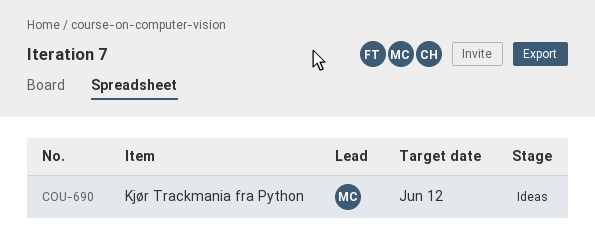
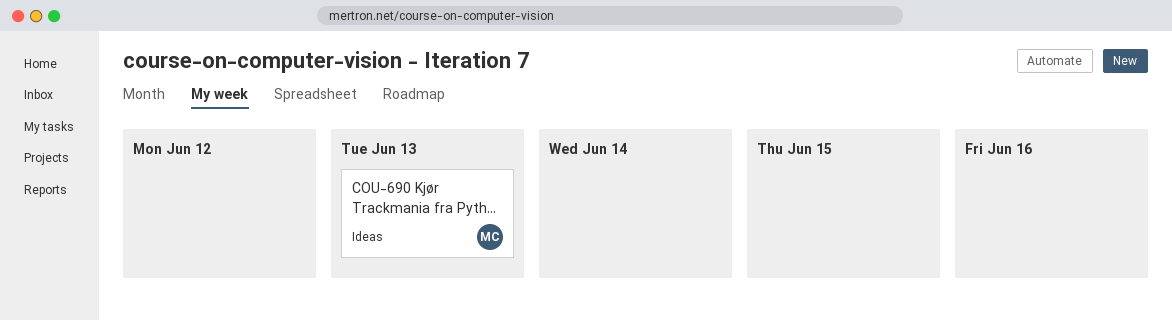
COU-690, due: Jun 12 -> Jun 13

